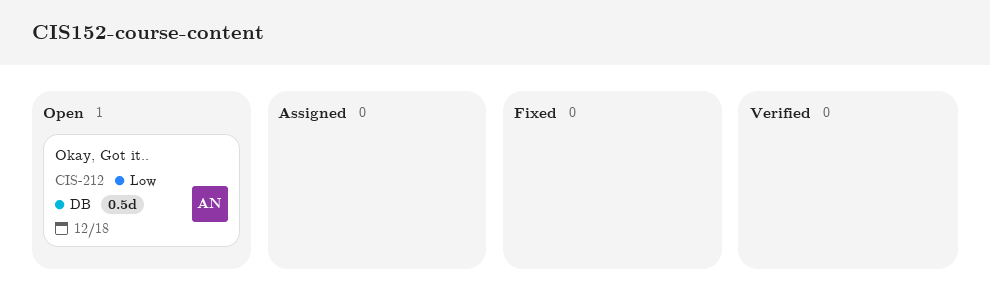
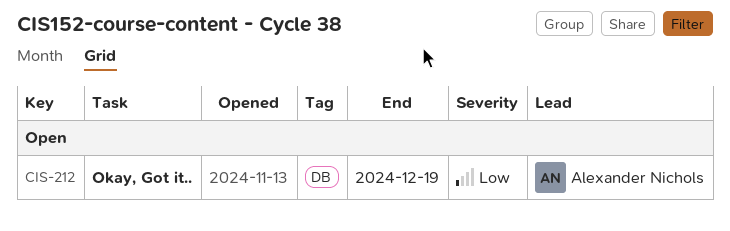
CIS-212, due: Dec 18 -> Dec 19

